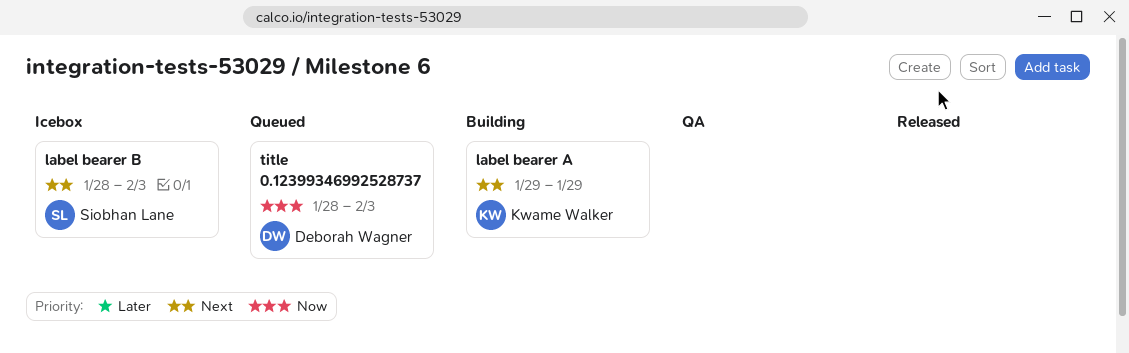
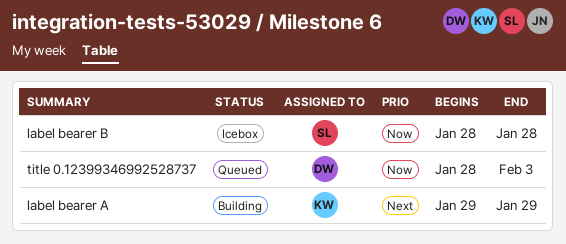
label bearer B, priority: Next -> Now
label bearer B, due: Feb 3 -> Jan 28

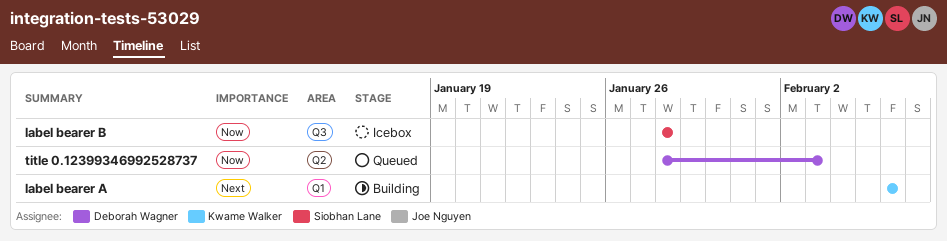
label bearer A, start: Jan 29 -> Feb 6
label bearer A, due: Jan 29 -> Feb 6

